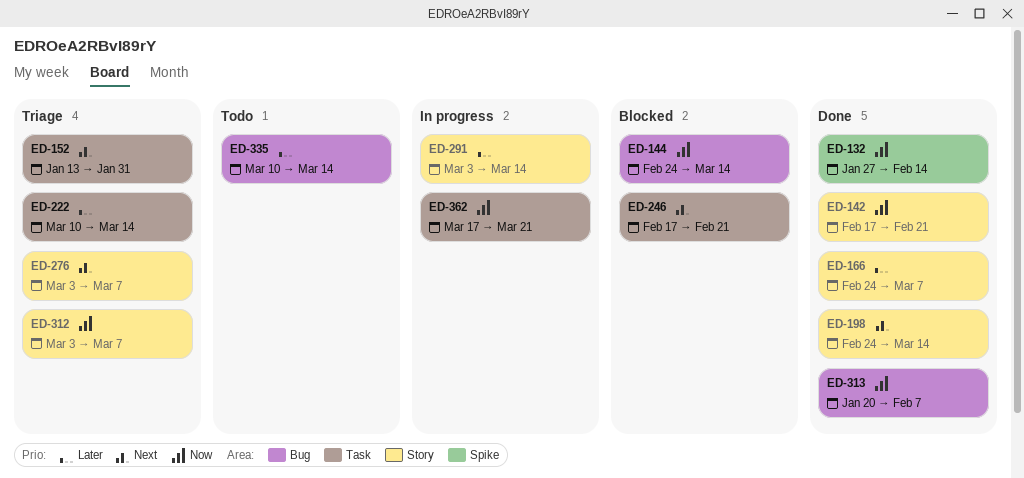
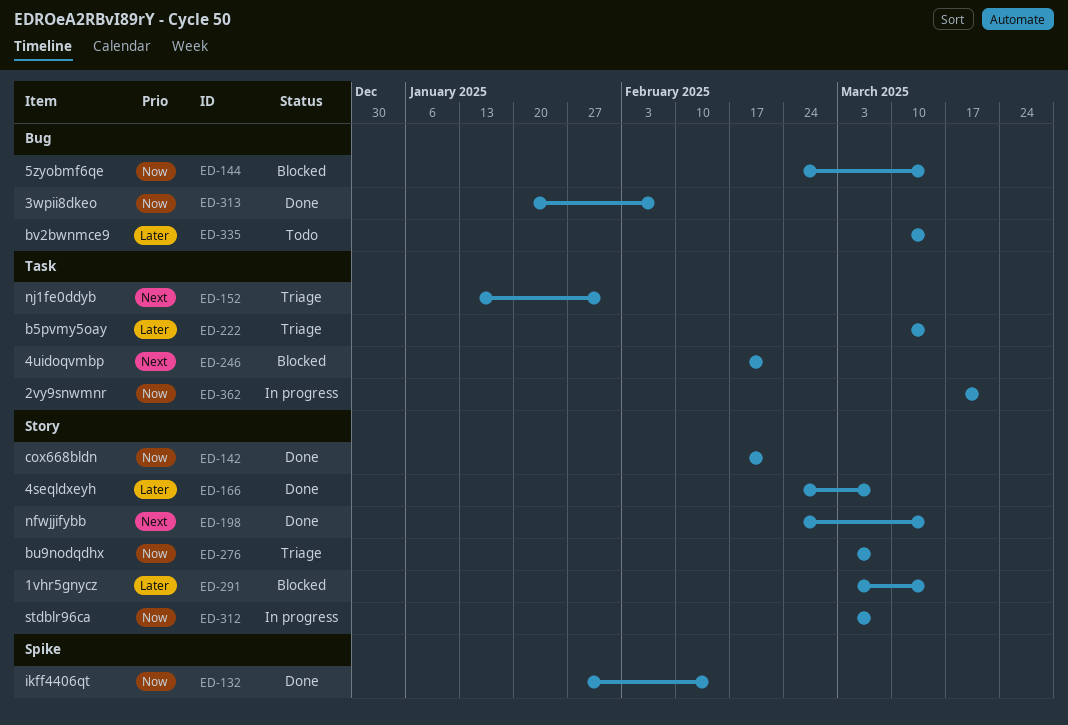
ED-276, priority: Next -> Now
ED-291, status: In progress -> Blocked
ED-312, status: Triage -> In progress

